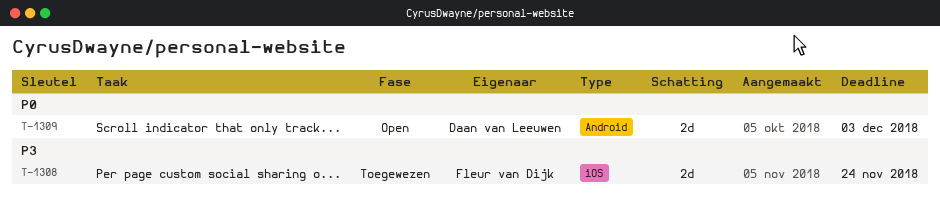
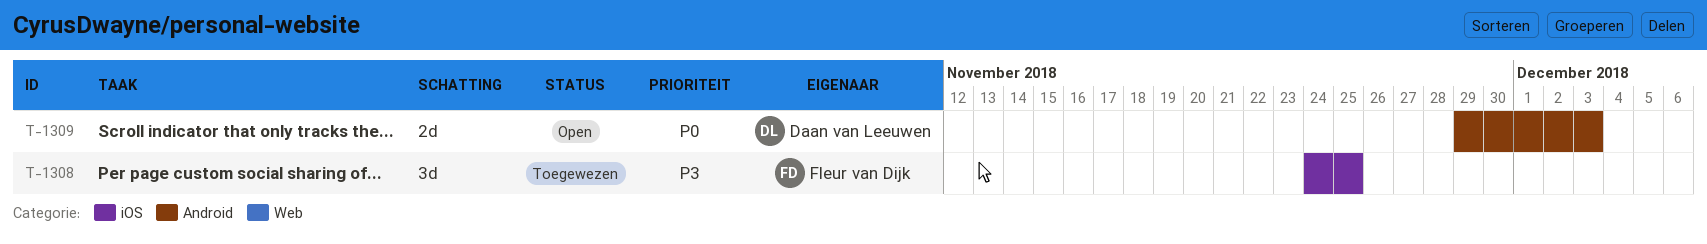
T-1308, estimate: 2d -> 3d
T-1308, due: Nov 24 -> Nov 25

